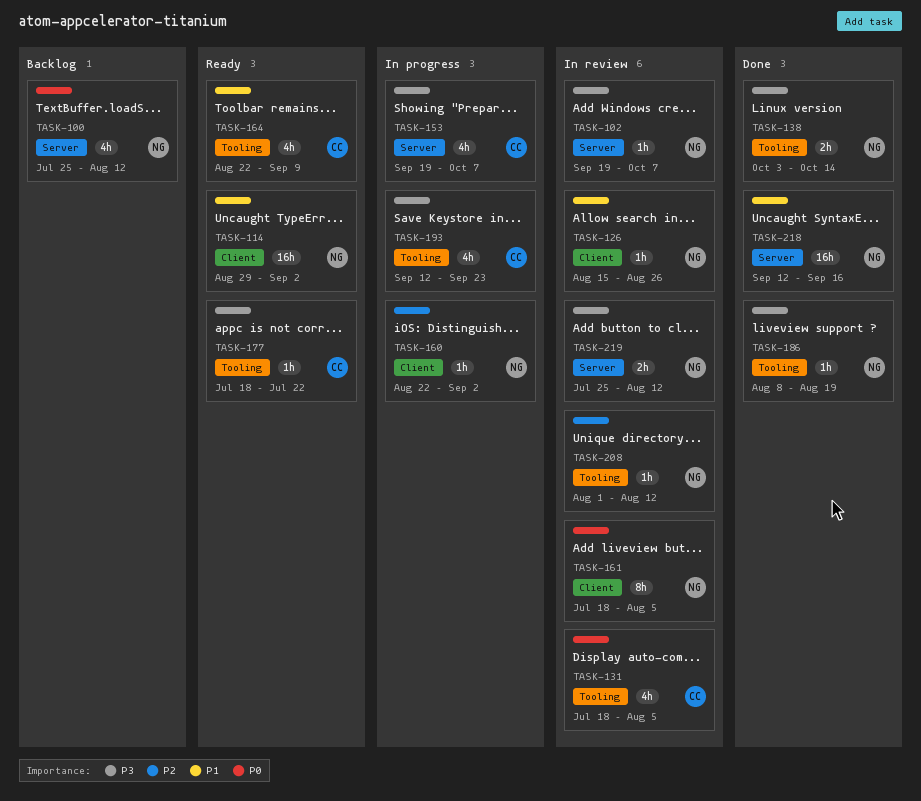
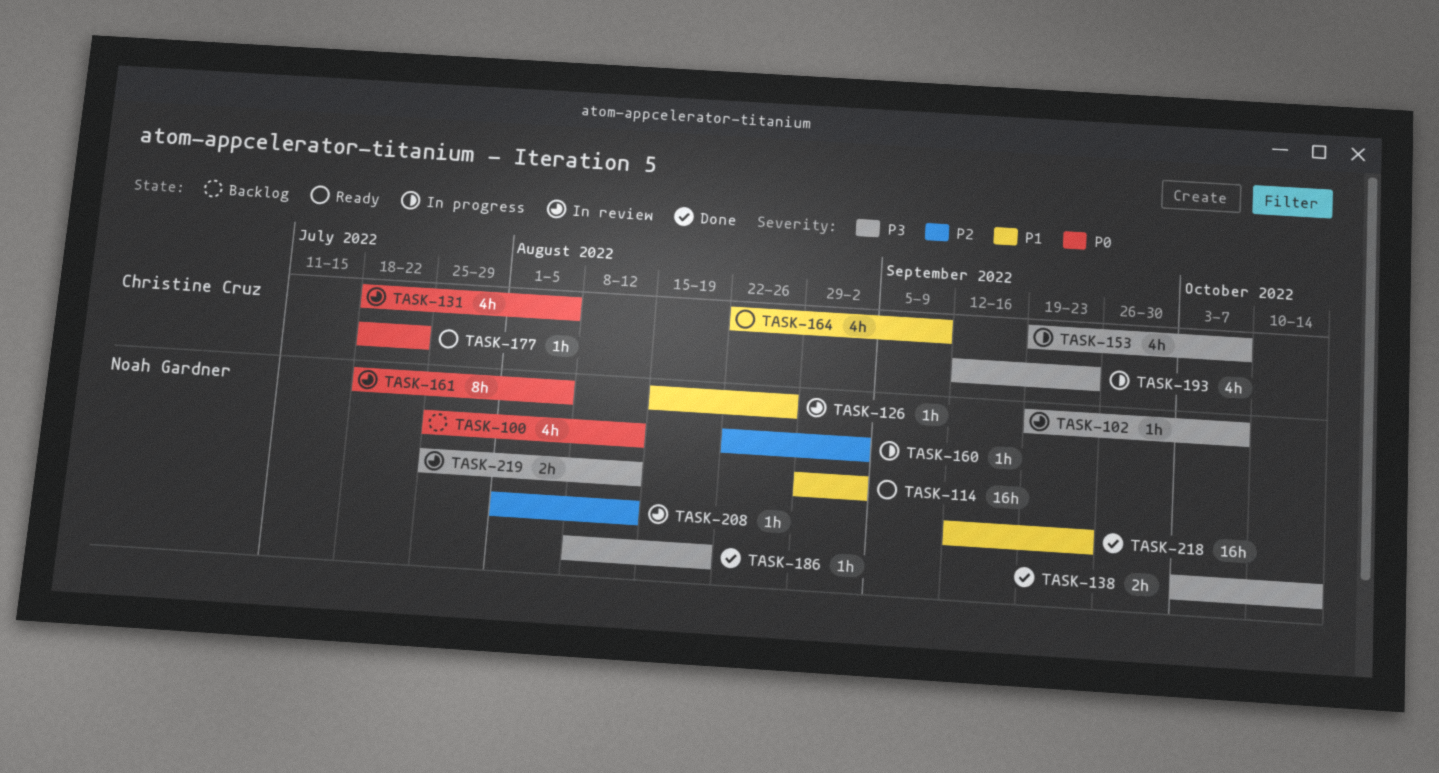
TASK-177, priority: P3 -> P0
TASK-218, due: Sep 16 -> Sep 23

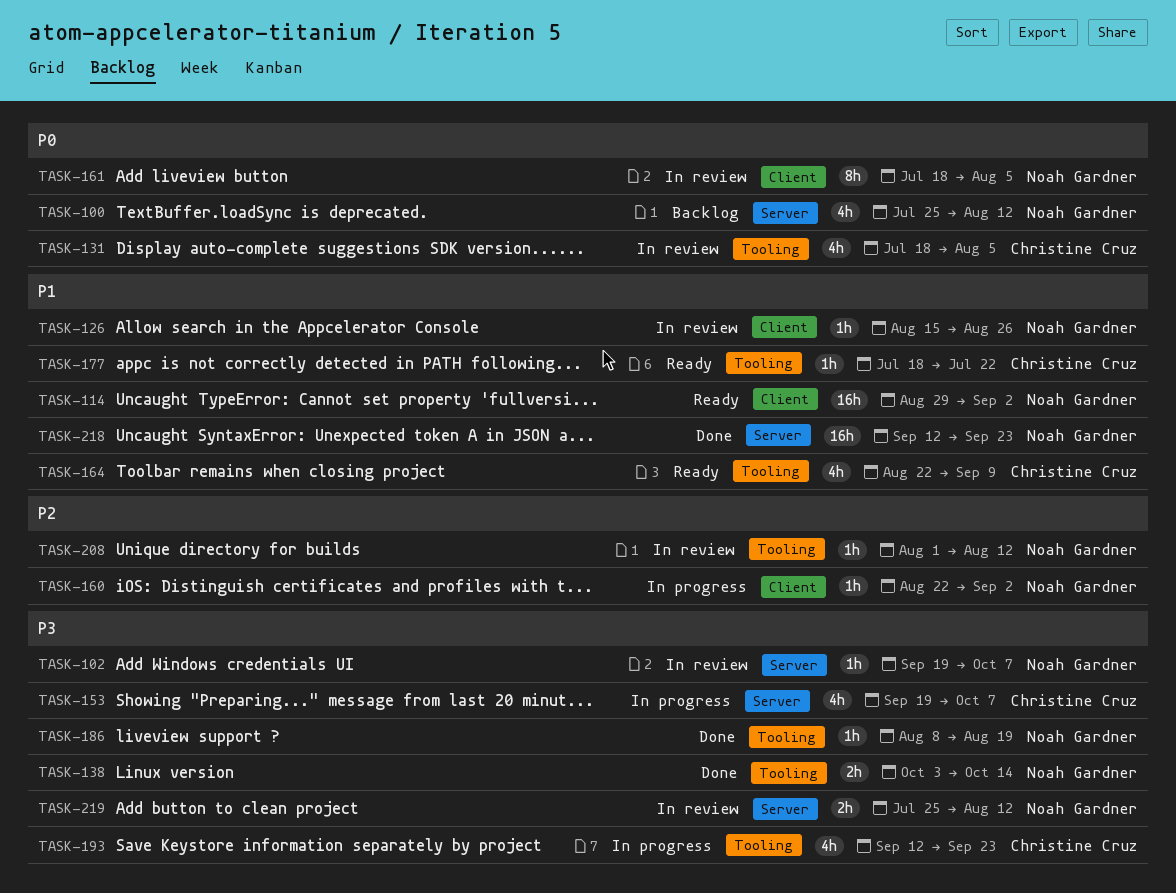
TASK-177, priority: P0 -> P1

